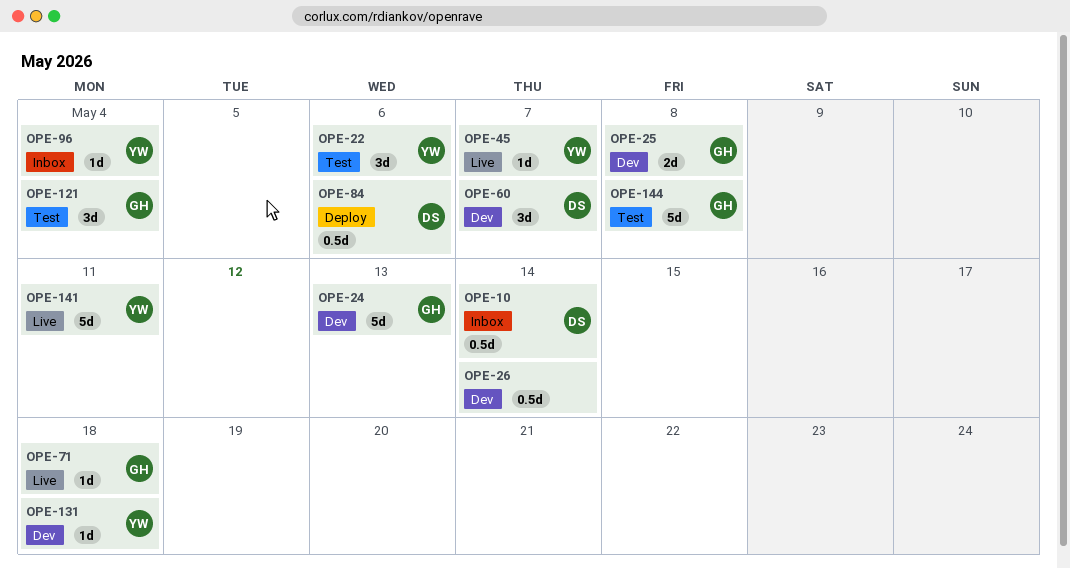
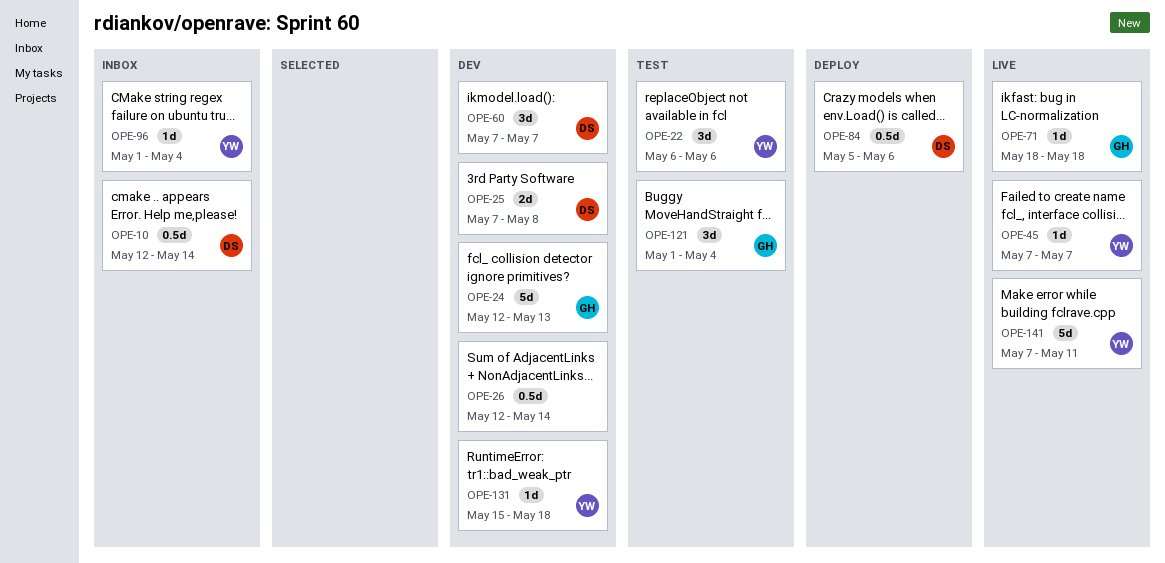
OPE-25, owner: GH -> DS
OPE-144: present -> none

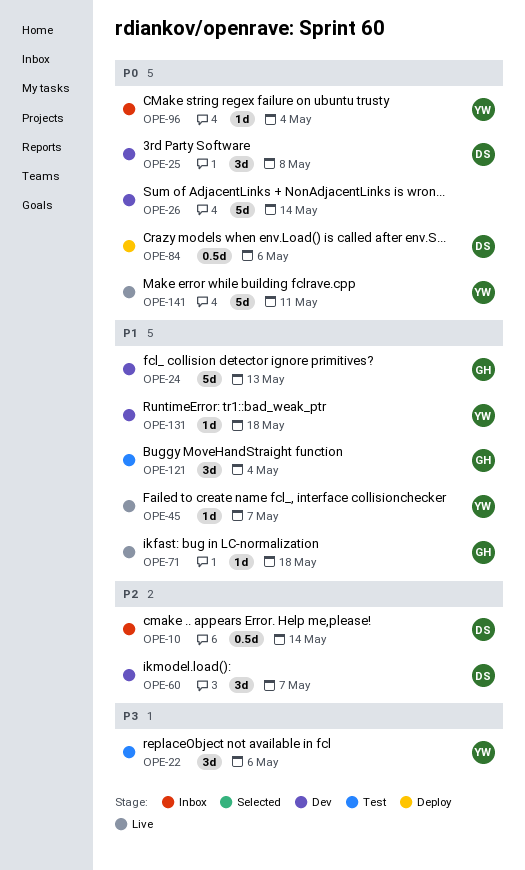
OPE-25, estimate: 2d -> 3d
OPE-26, estimate: 0.5d -> 5d

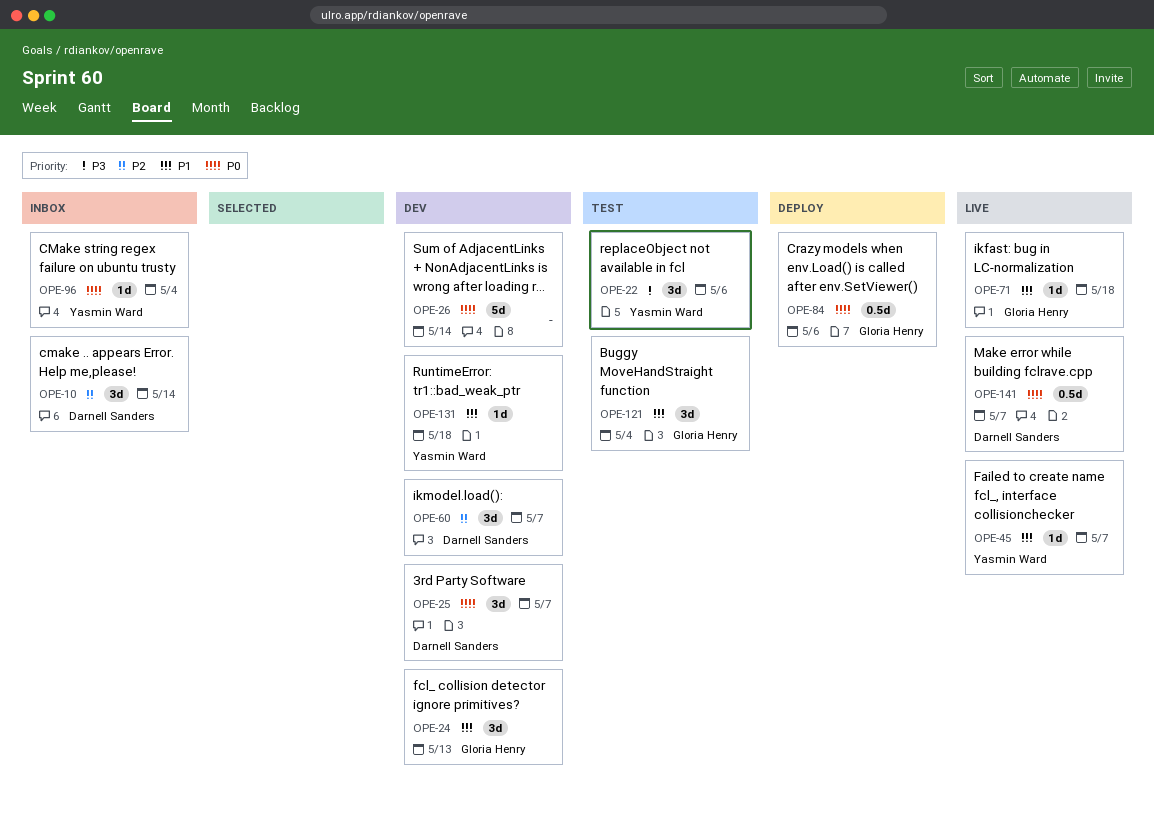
OPE-10, estimate: 0.5d -> 3d
OPE-24, estimate: 5d -> 3d
OPE-25, due: May 8 -> May 7
OPE-84, owner: Darnell Sanders -> Gloria Henry
OPE-141, owner: Yasmin Ward -> Darnell Sanders
OPE-141, estimate: 5d -> 0.5d
OPE-141, due: May 11 -> May 7

